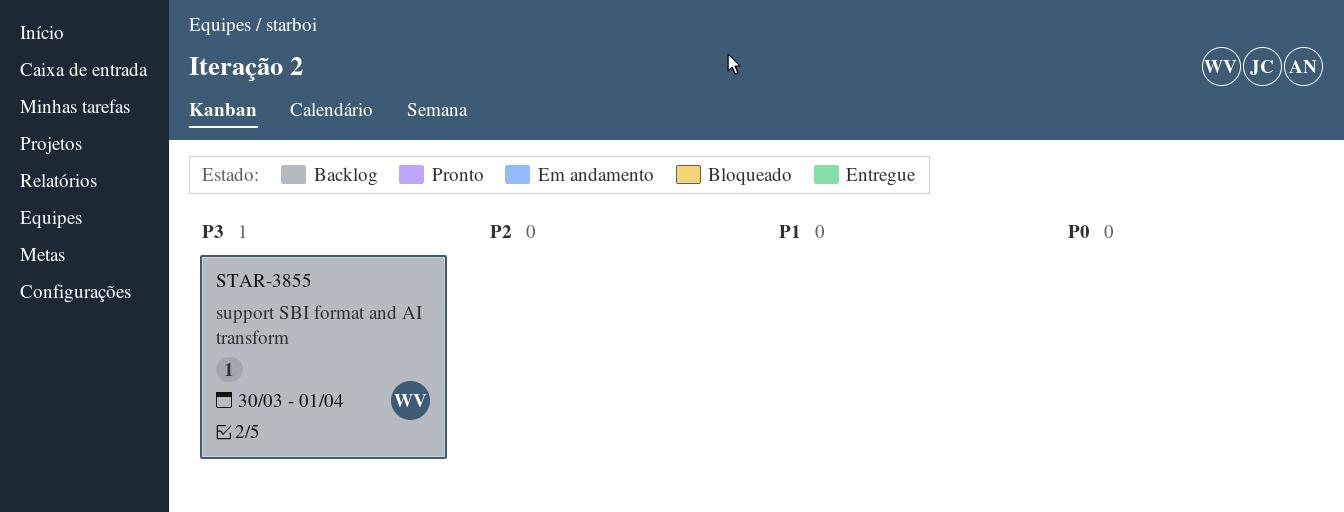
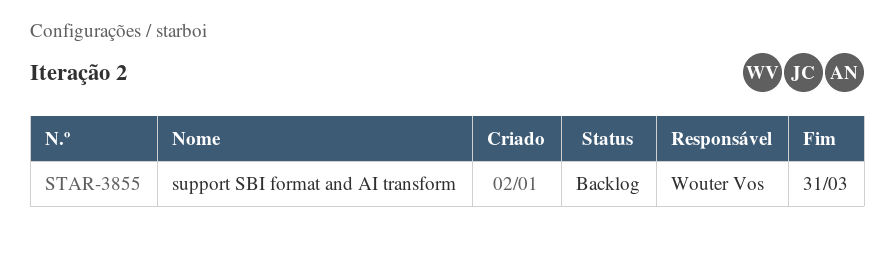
STAR-3855, due: Apr 1 -> Mar 31

